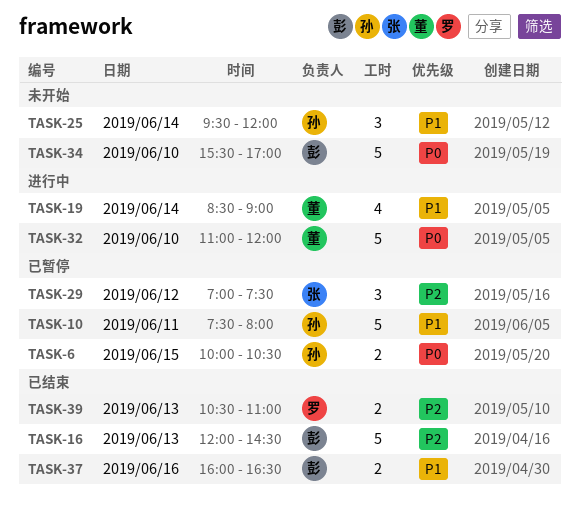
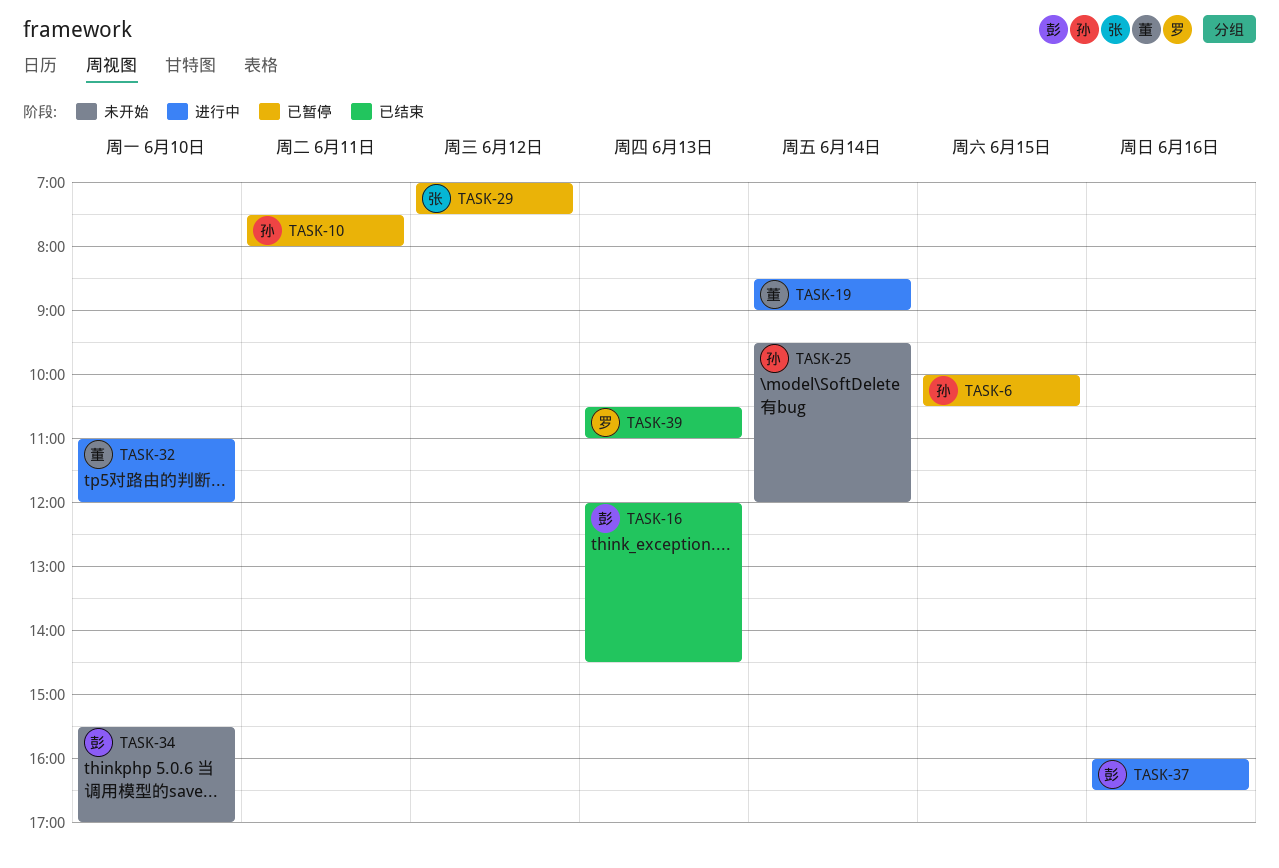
TASK-37, status: 已结束 -> 进行中

